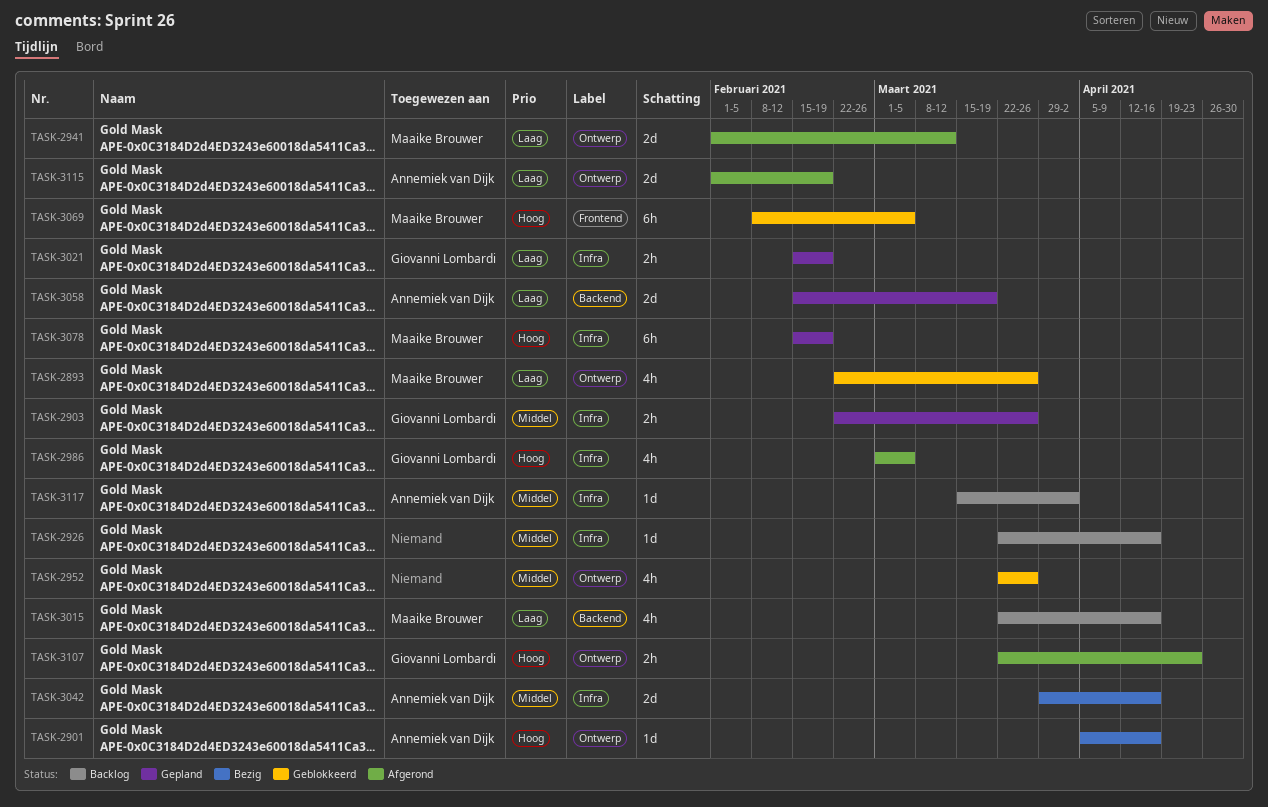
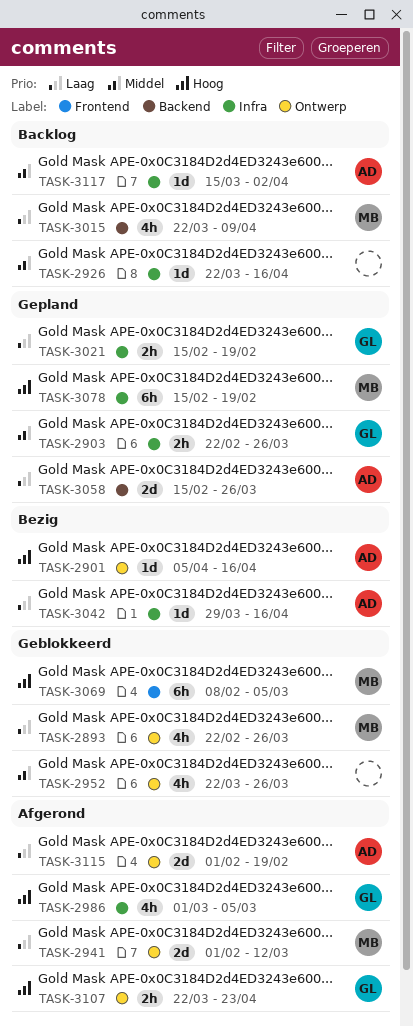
TASK-3015, due: Apr 16 -> Apr 9
TASK-3042, priority: Middel -> Laag
TASK-3042, estimate: 2d -> 1d
TASK-3058, due: Mar 19 -> Mar 26

